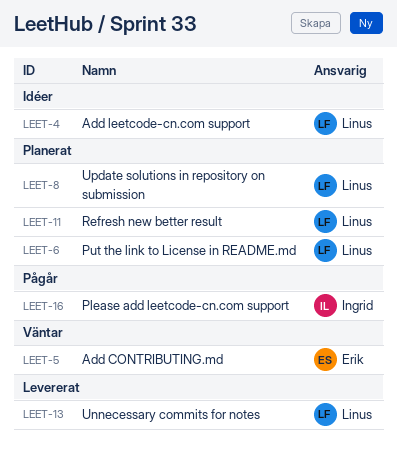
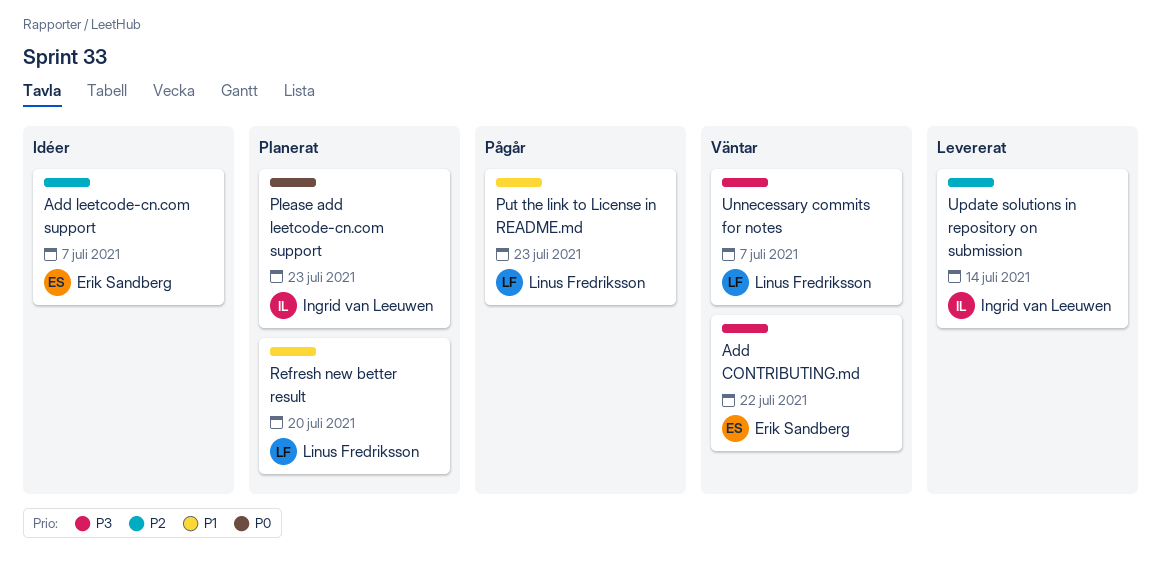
Add leetcode-cn.com support, owner: Linus Fredriksson -> Erik Sandberg
Please add leetcode-cn.com support, status: Pågår -> Planerat
Put the link to License in README.md, status: Planerat -> Pågår
Unnecessary commits for notes, status: Levererat -> Väntar
Update solutions in repository on submission, status: Planerat -> Levererat
Update solutions in repository on submission, owner: Linus Fredriksson -> Ingrid van Leeuwen

